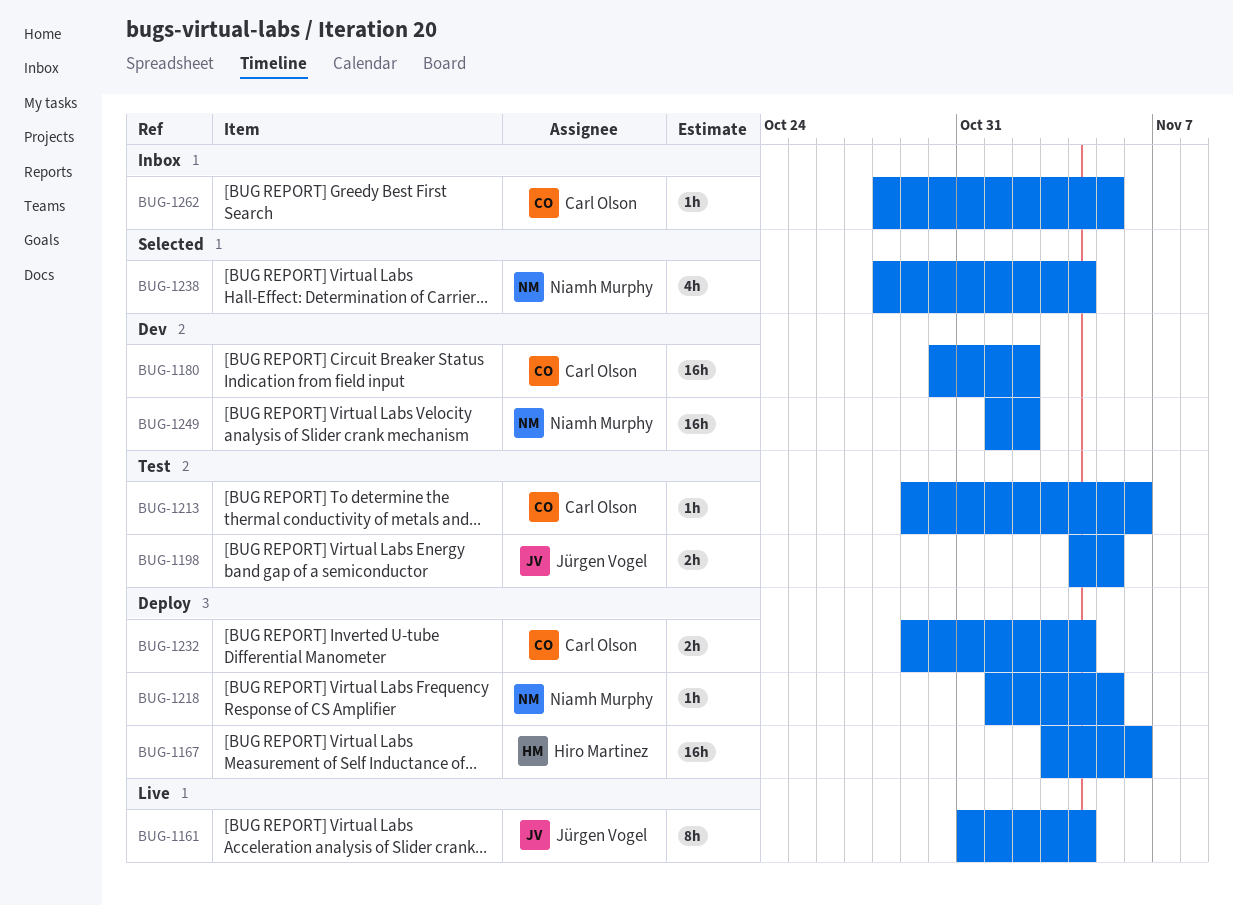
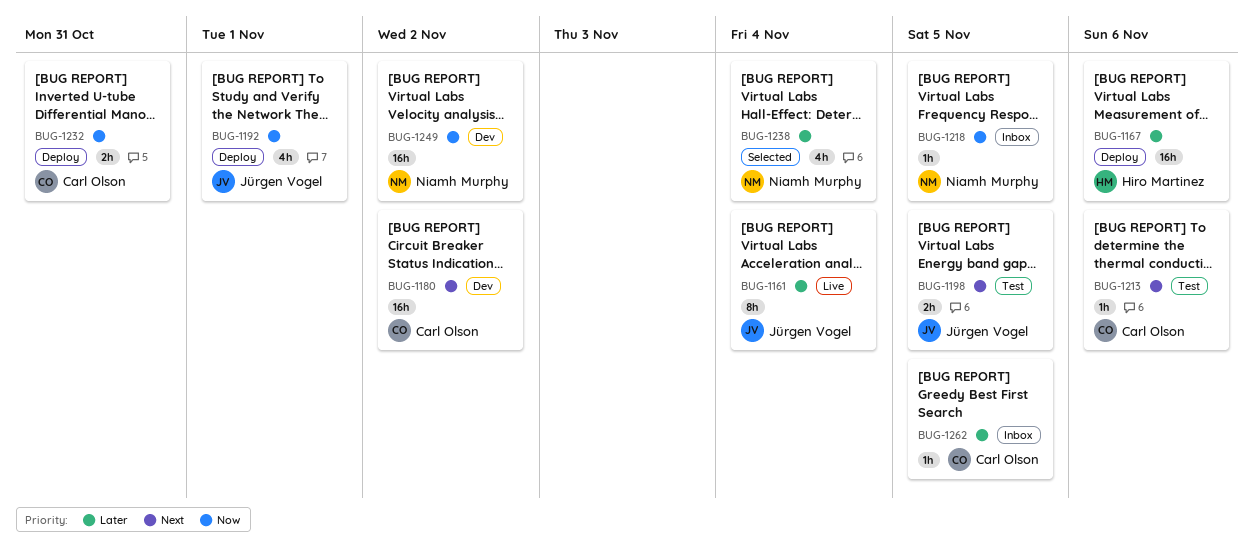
BUG-1192: none -> present
BUG-1218, status: Deploy -> Inbox
BUG-1232, due: Nov 4 -> Oct 31

